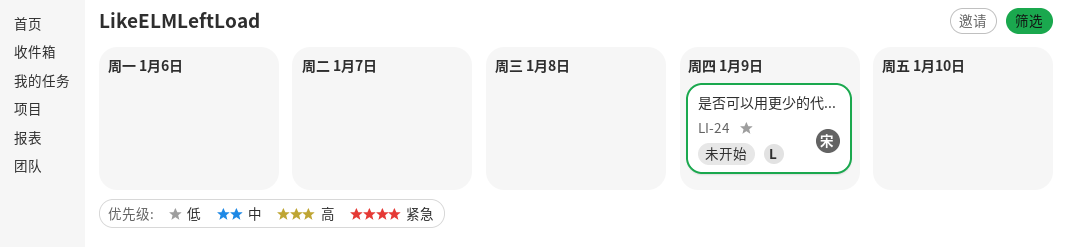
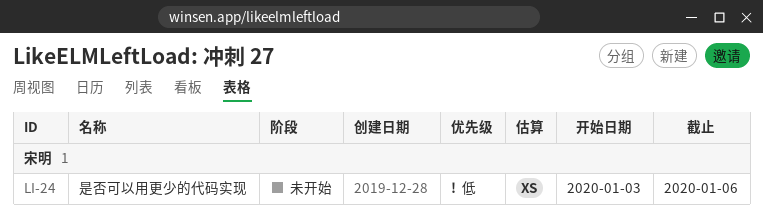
LI-24, estimate: L -> XS
LI-24, due: Jan 9 -> Jan 6

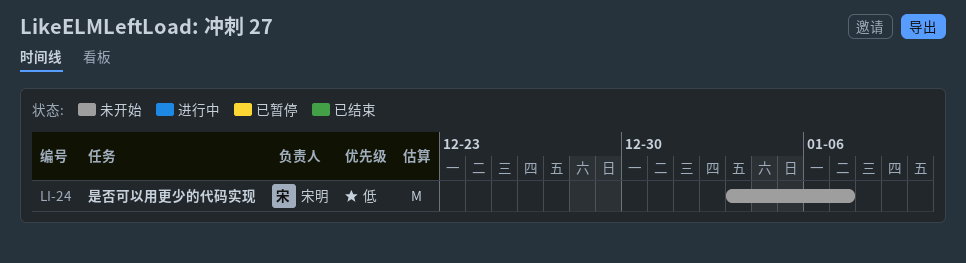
LI-24, estimate: XS -> M
LI-24, due: Jan 6 -> Jan 7

